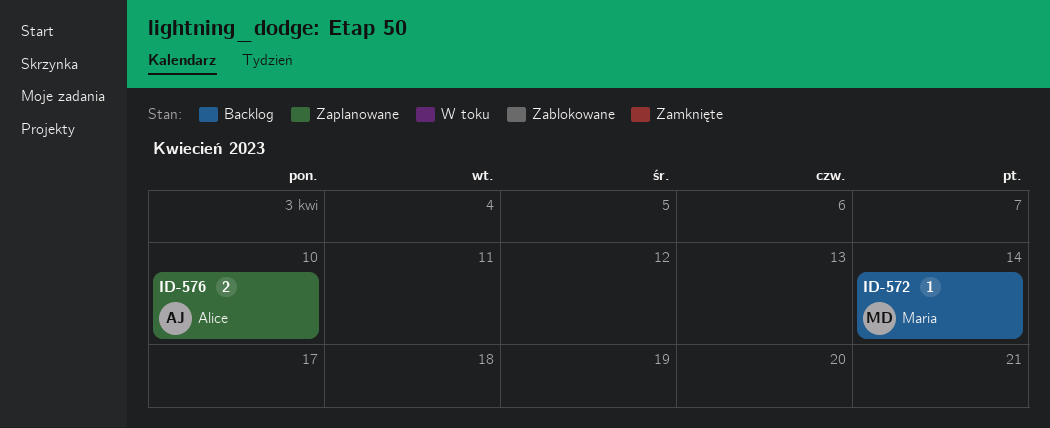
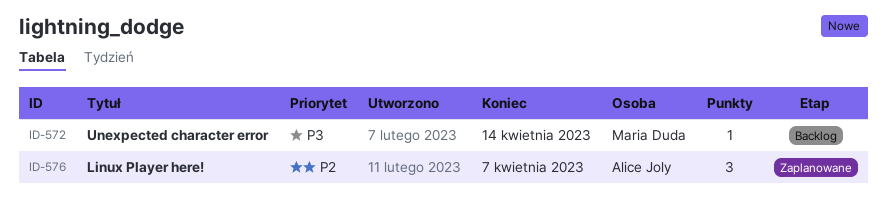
ID-576, estimate: 2 -> 3
ID-576, due: Apr 10 -> Apr 7

